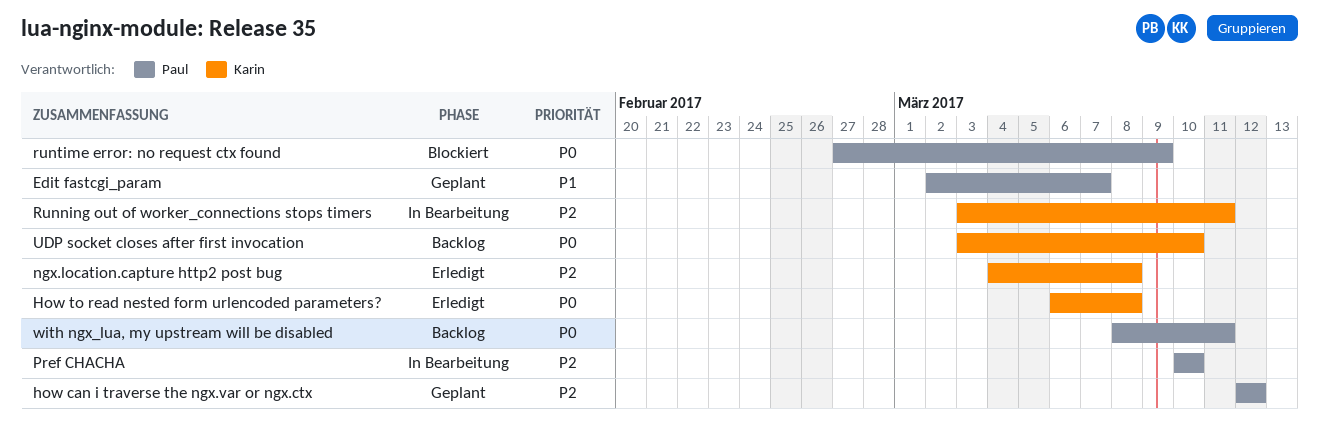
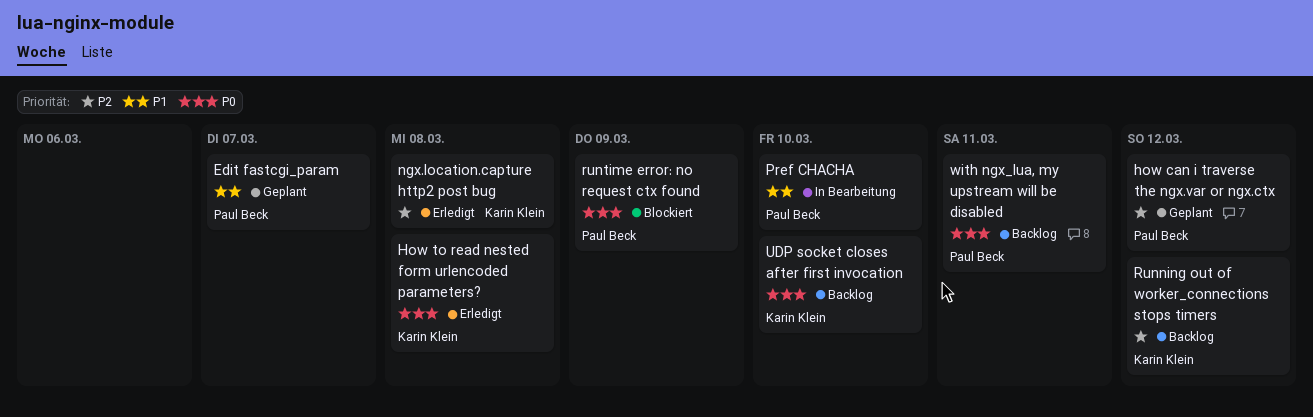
Pref CHACHA, priority: P2 -> P1
Running out of worker_connections stops timers, status: In Bearbeitung -> Backlog
Running out of worker_connections stops timers, due: Mar 11 -> Mar 12

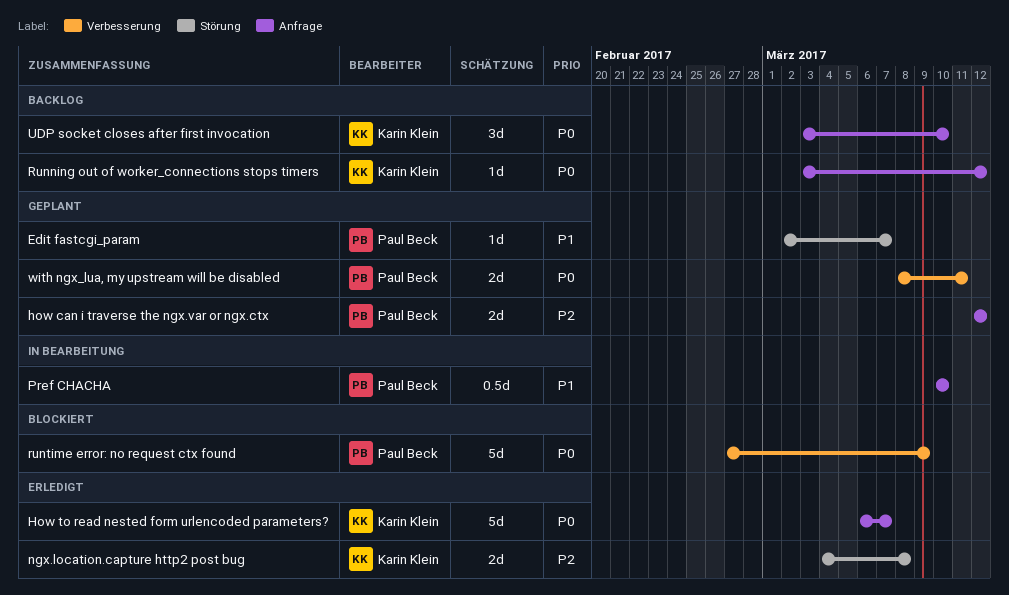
How to read nested form urlencoded parameters?, due: Mar 8 -> Mar 7
Running out of worker_connections stops timers, priority: P2 -> P0
with ngx_lua, my upstream will be disabled, status: Backlog -> Geplant

